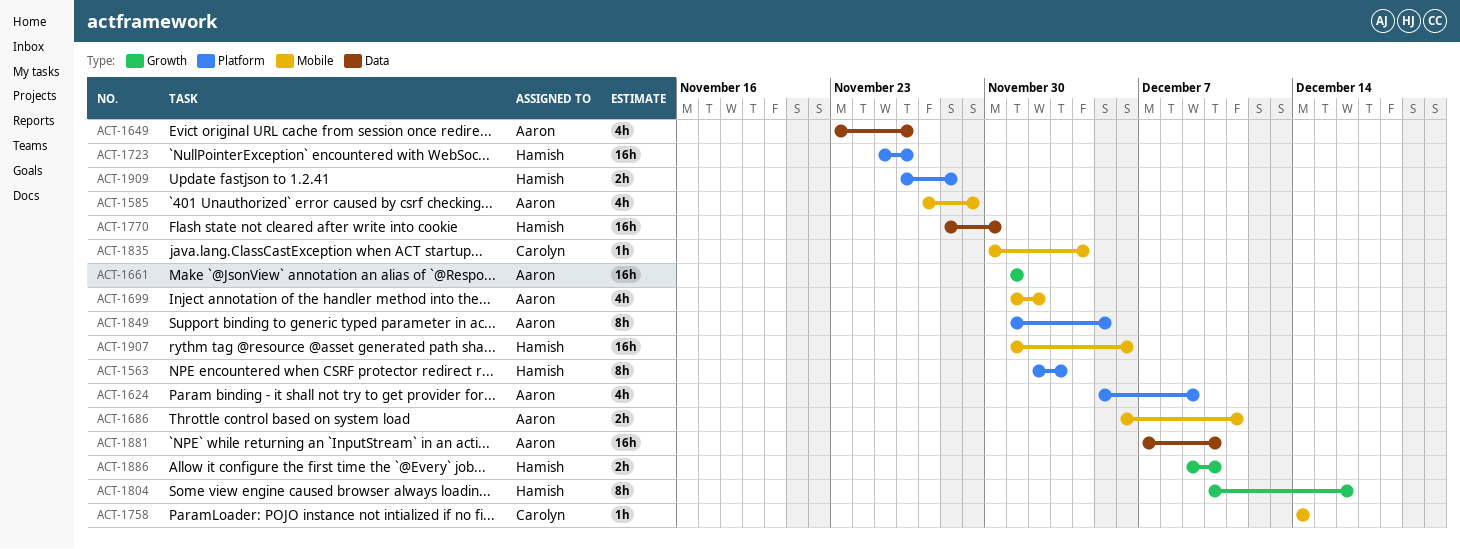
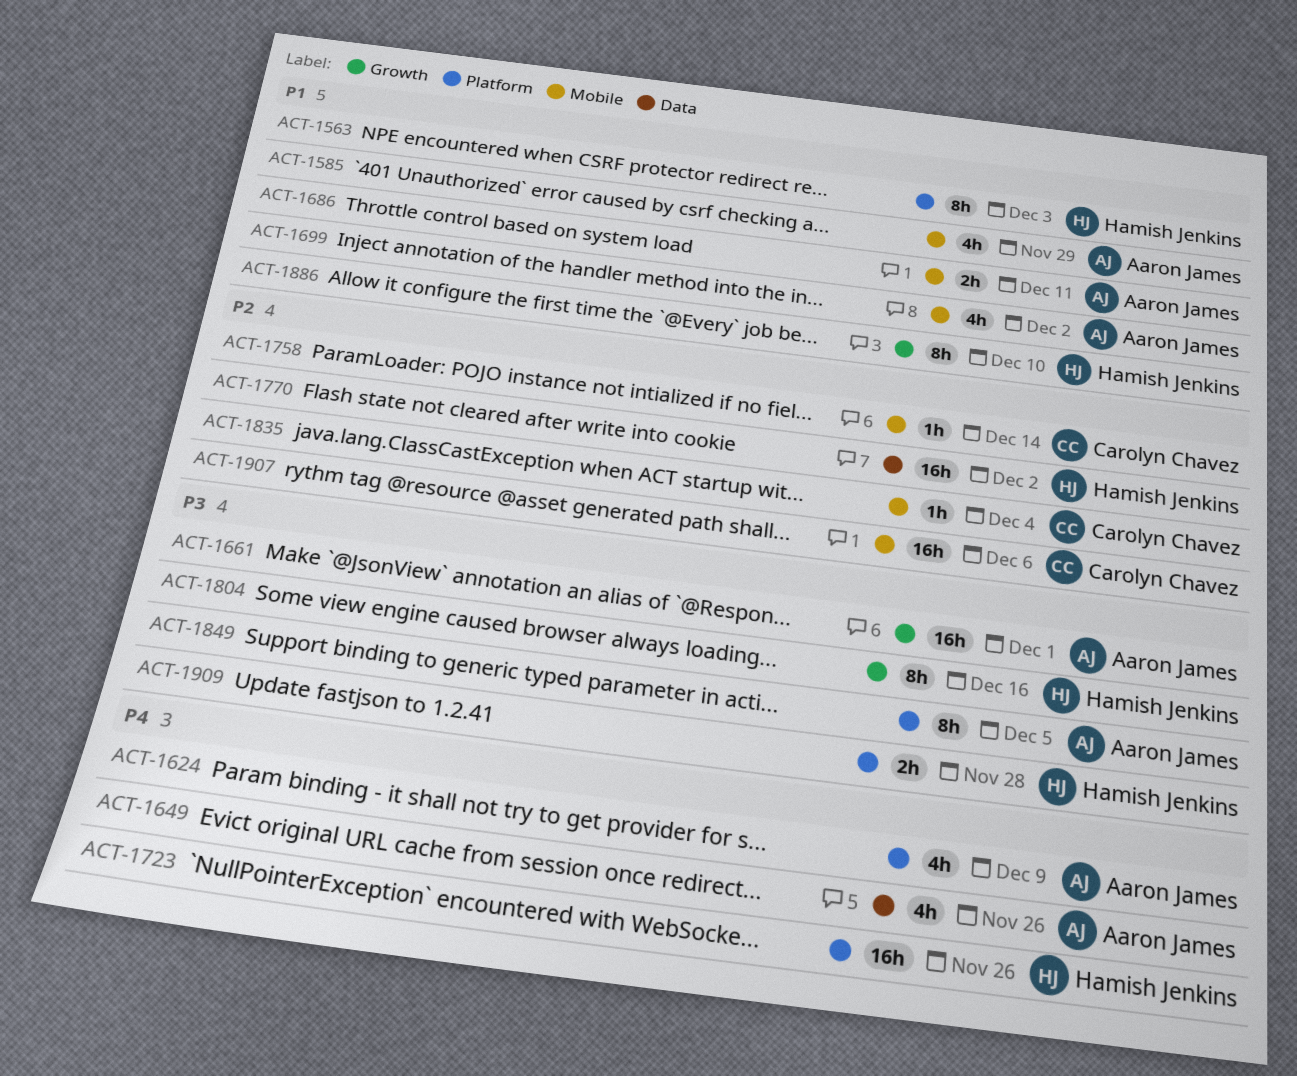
ACT-1770, due: Nov 30 -> Dec 2
ACT-1881: present -> none
ACT-1886, estimate: 2h -> 8h
ACT-1907, owner: Hamish Jenkins -> Carolyn Chavez

